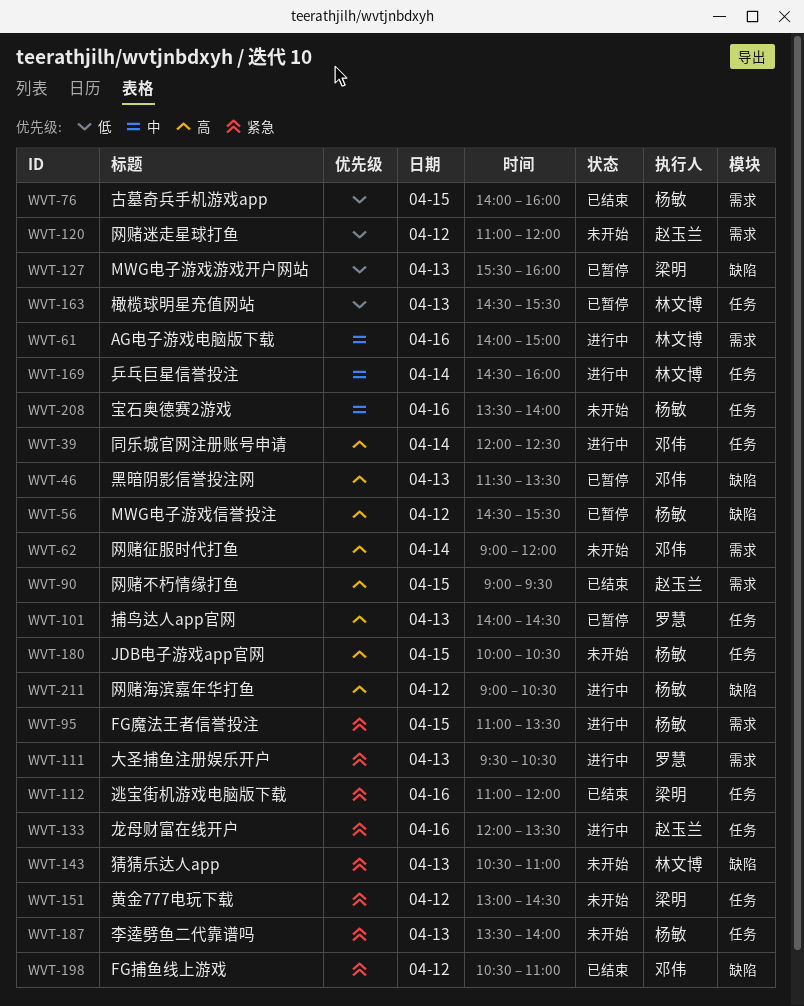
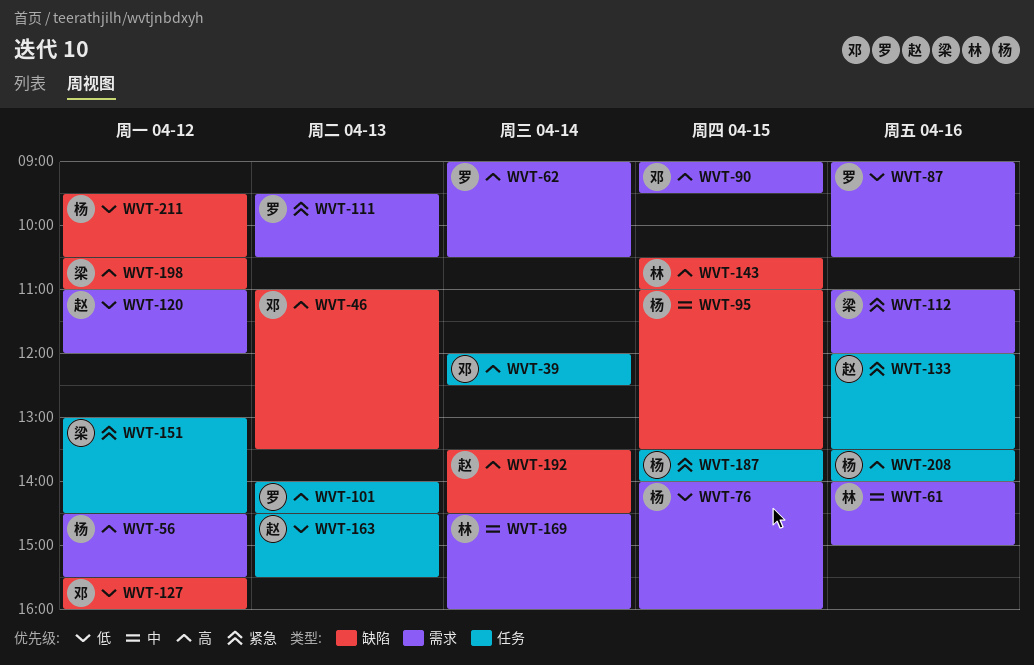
WVT-46, begins: 11:30 -> 11:00
WVT-56, label: 缺陷 -> 需求
WVT-62, owner: 邓伟 -> 罗慧
WVT-62, ends: 12:00 -> 10:30
WVT-87: none -> present
WVT-90, owner: 赵玉兰 -> 邓伟
WVT-95, priority: 紧急 -> 中
WVT-95, label: 需求 -> 缺陷
WVT-112, label: 任务 -> 需求
WVT-127, owner: 梁明 -> 邓伟
WVT-127, day: Apr 13 -> Apr 12
WVT-143, priority: 紧急 -> 高
WVT-143, day: Apr 13 -> Apr 15
WVT-163, owner: 林文博 -> 赵玉兰
WVT-169, label: 任务 -> 需求
WVT-180: present -> none
WVT-187, day: Apr 13 -> Apr 15
WVT-192: none -> present
WVT-198, owner: 邓伟 -> 梁明
WVT-198, priority: 紧急 -> 高
WVT-208, priority: 中 -> 高
WVT-211, priority: 高 -> 低
WVT-211, begins: 09:00 -> 09:30

